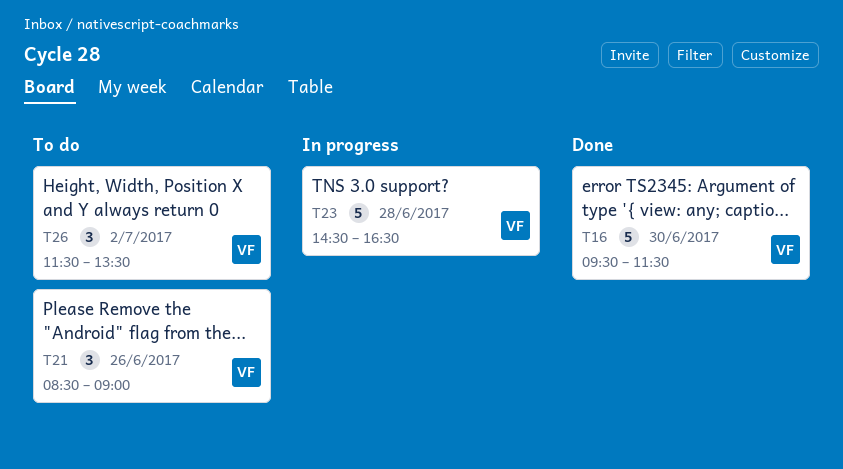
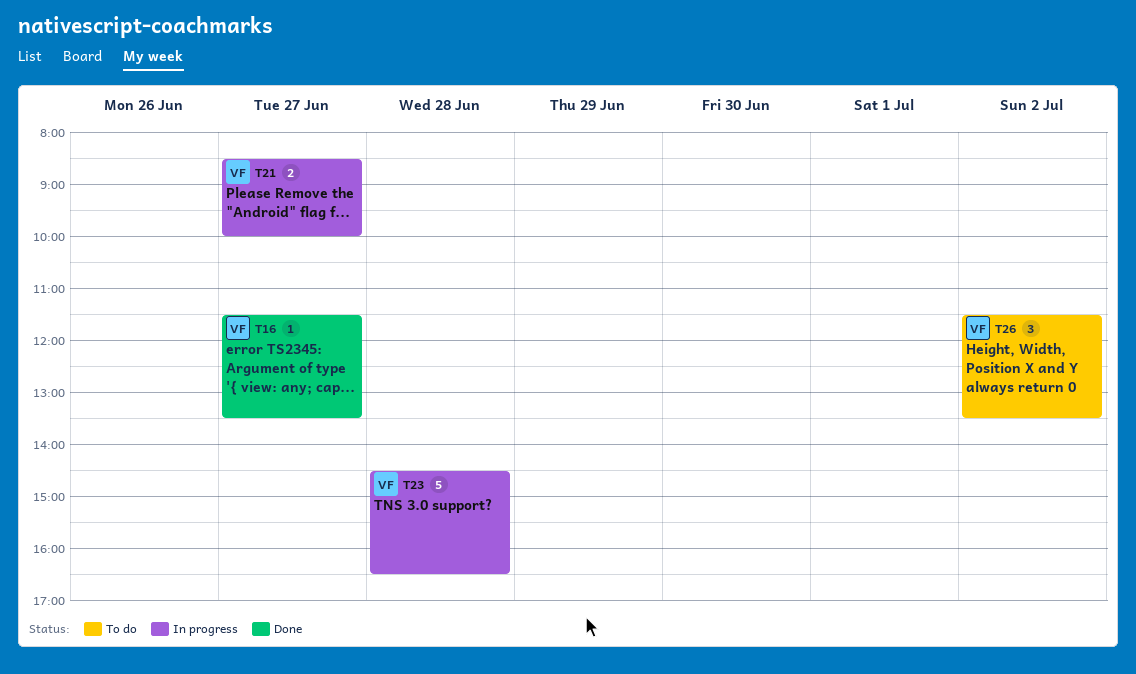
T16, estimate: 5 -> 1
T16, day: Jun 30 -> Jun 27
T16, begins: 09:30 -> 11:30
T16, ends: 11:30 -> 13:30
T21, status: To do -> In progress
T21, estimate: 3 -> 2
T21, day: Jun 26 -> Jun 27
T21, ends: 09:00 -> 10:00

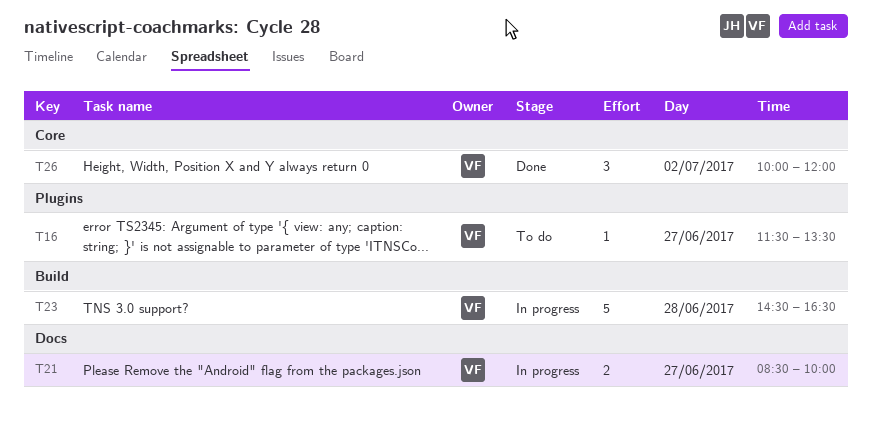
T16, status: Done -> To do
T26, status: To do -> Done
T26, begins: 11:30 -> 10:00
T26, ends: 13:30 -> 12:00

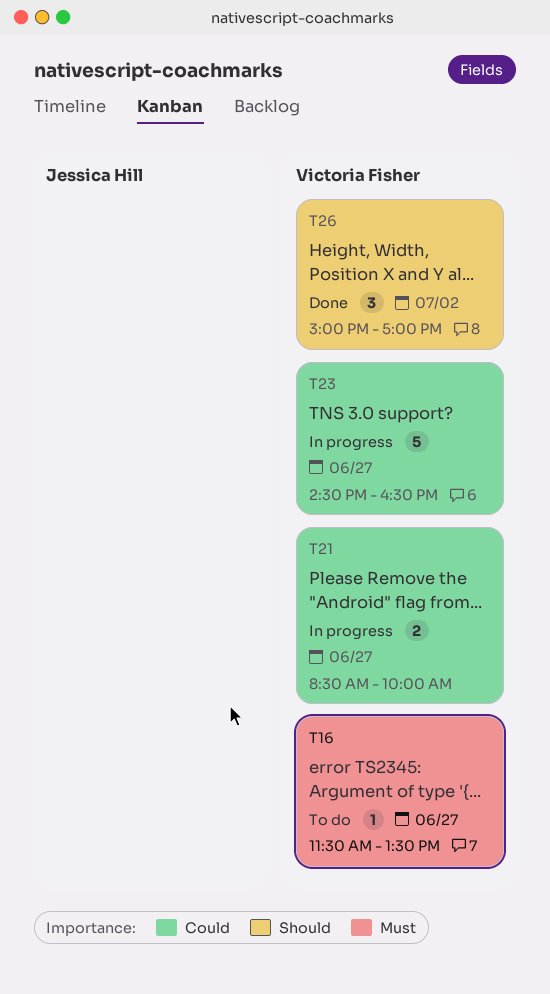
T23, day: Jun 28 -> Jun 27
T26, begins: 10:00 -> 15:00
T26, ends: 12:00 -> 17:00

